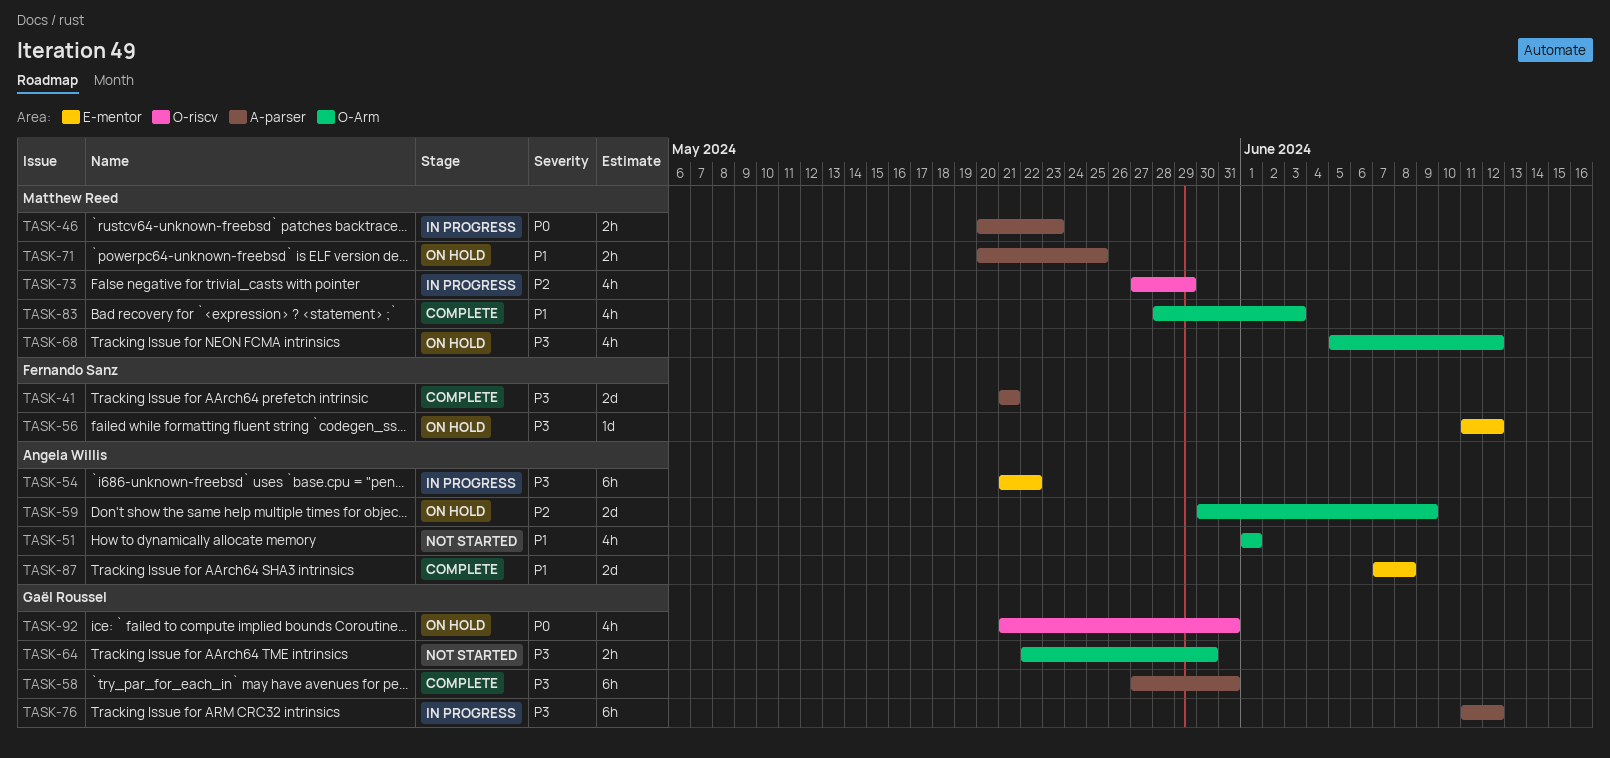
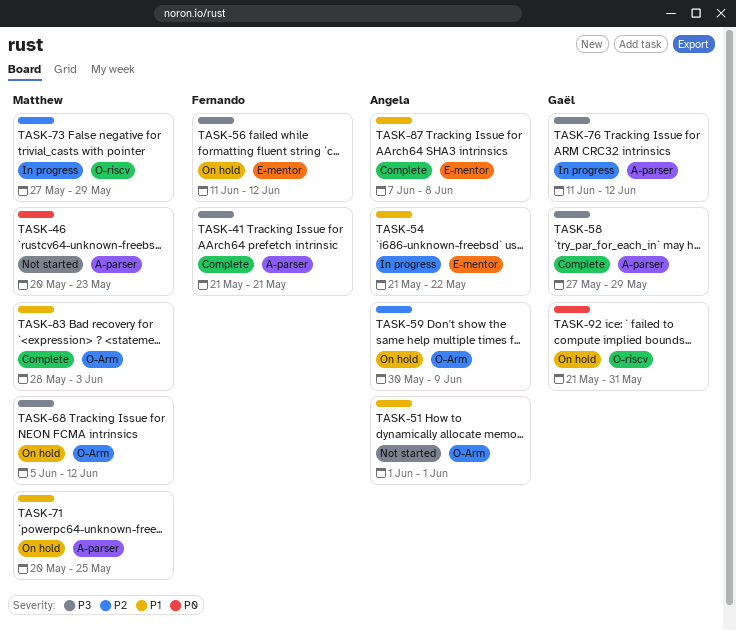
TASK-46, status: In progress -> Not started
TASK-54, priority: P3 -> P1
TASK-58, due: May 31 -> May 29
TASK-64: present -> none

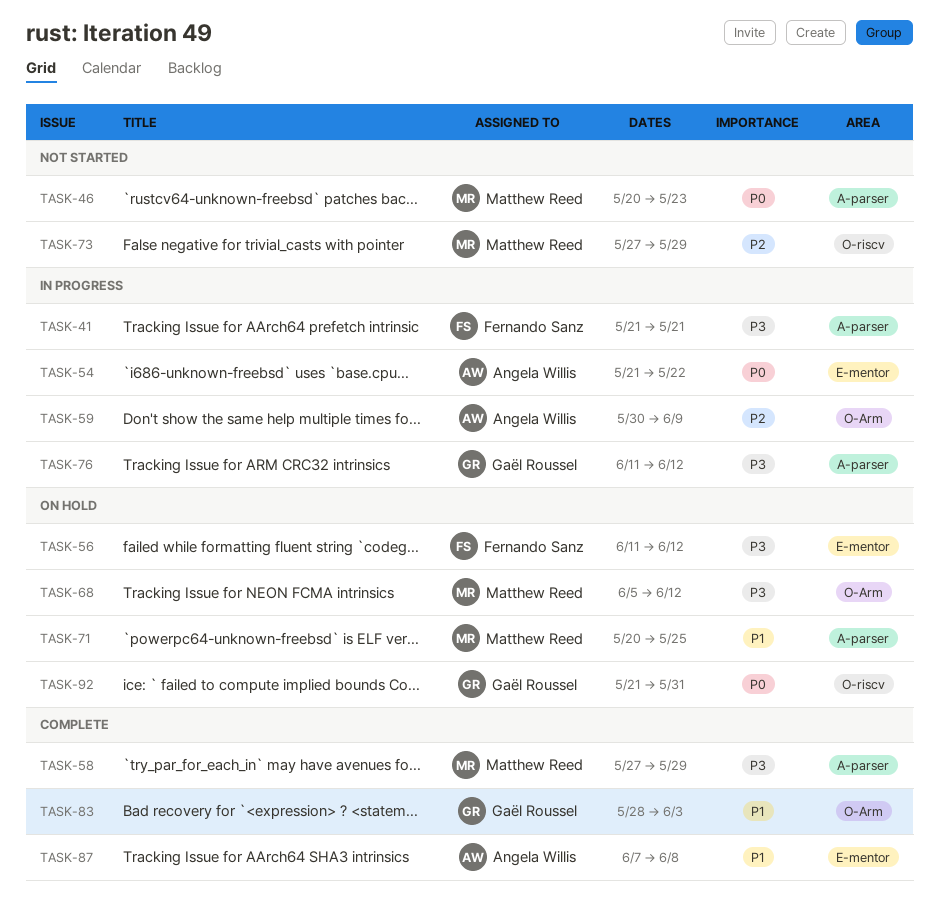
TASK-41, status: Complete -> In progress
TASK-51: present -> none
TASK-54, priority: P1 -> P0
TASK-58, owner: Gaël Roussel -> Matthew Reed
TASK-59, status: On hold -> In progress
TASK-73, status: In progress -> Not started
TASK-83, owner: Matthew Reed -> Gaël Roussel

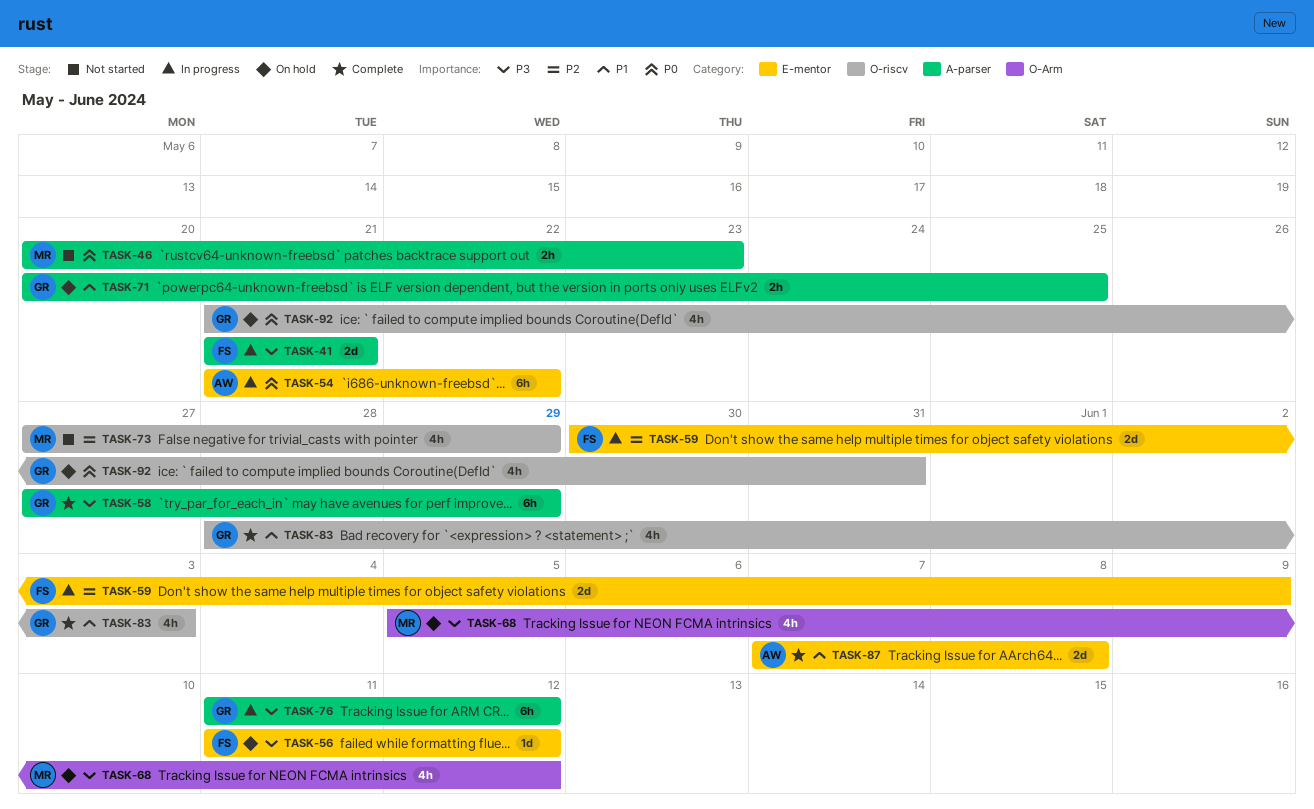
TASK-58, owner: Matthew Reed -> Gaël Roussel
TASK-59, owner: Angela Willis -> Fernando Sanz
TASK-59, label: O-Arm -> E-mentor
TASK-71, owner: Matthew Reed -> Gaël Roussel
TASK-83, label: O-Arm -> O-riscv

